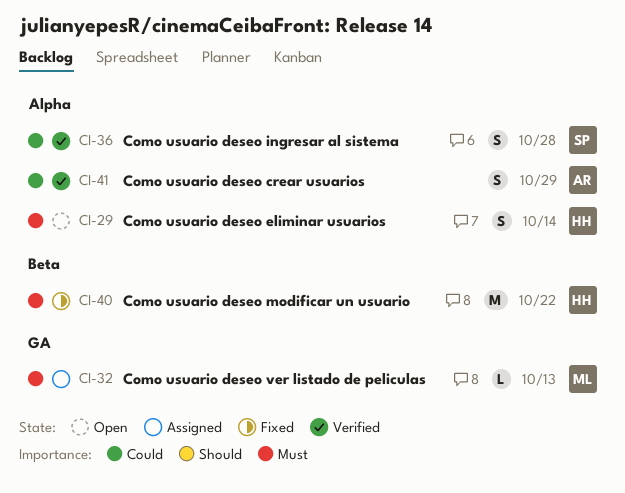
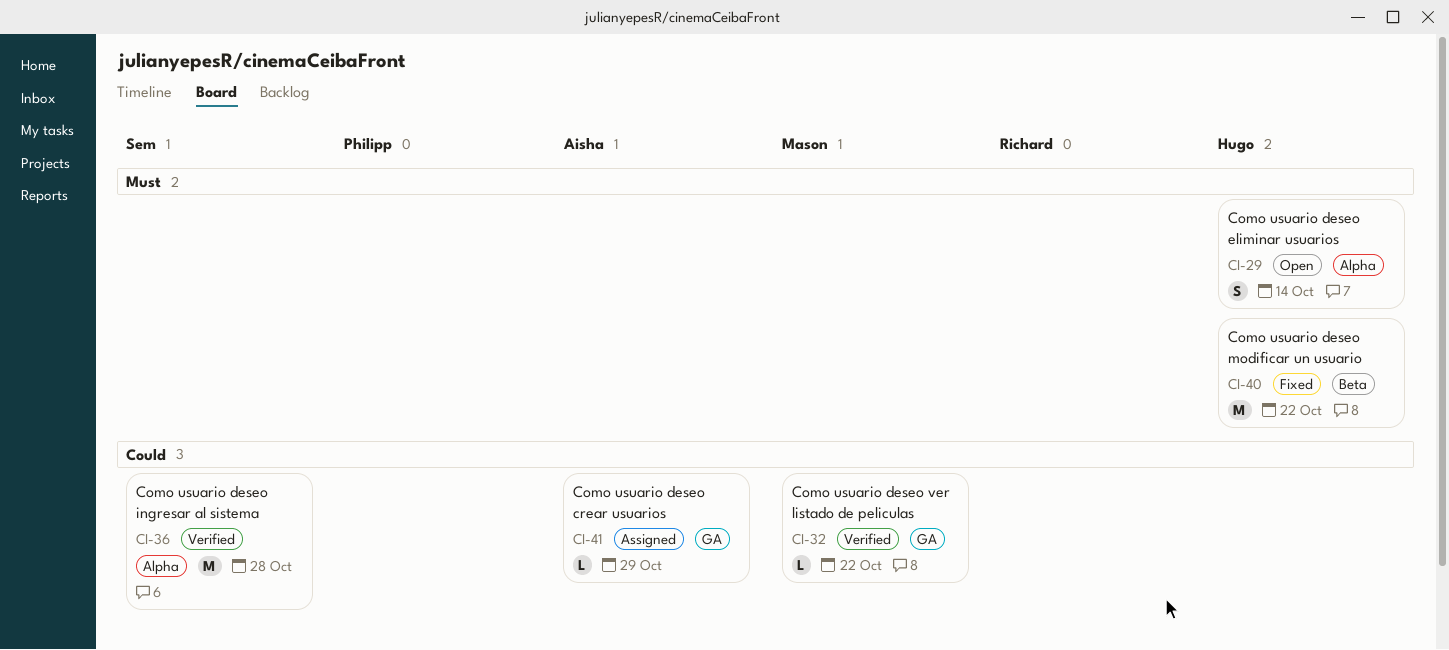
CI-32, status: Assigned -> Verified
CI-32, priority: Must -> Could
CI-32, due: Oct 13 -> Oct 22
CI-36, estimate: S -> M
CI-41, status: Verified -> Assigned
CI-41, label: Alpha -> GA
CI-41, estimate: S -> L

